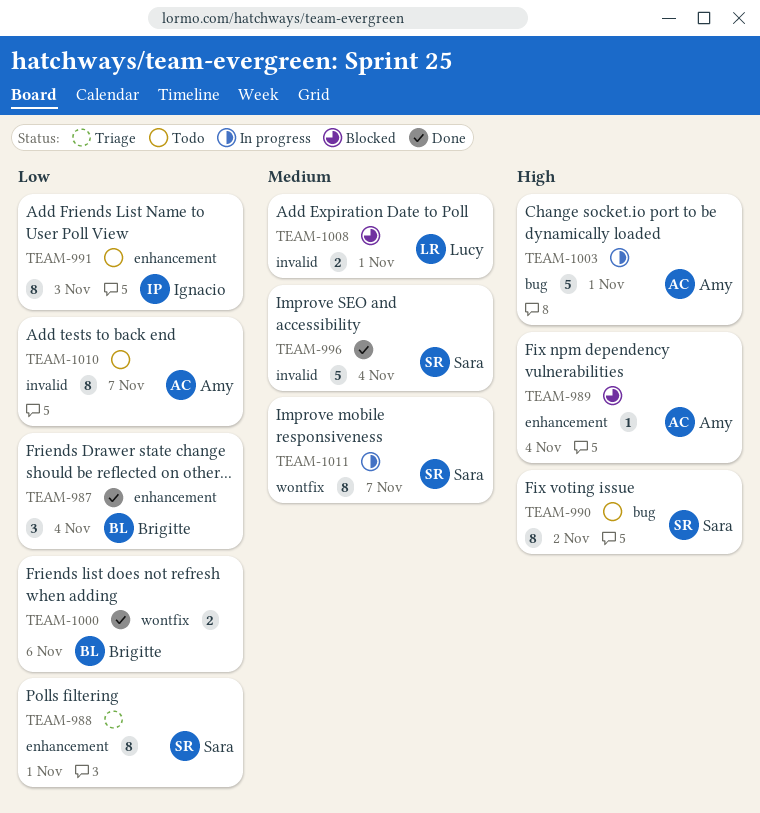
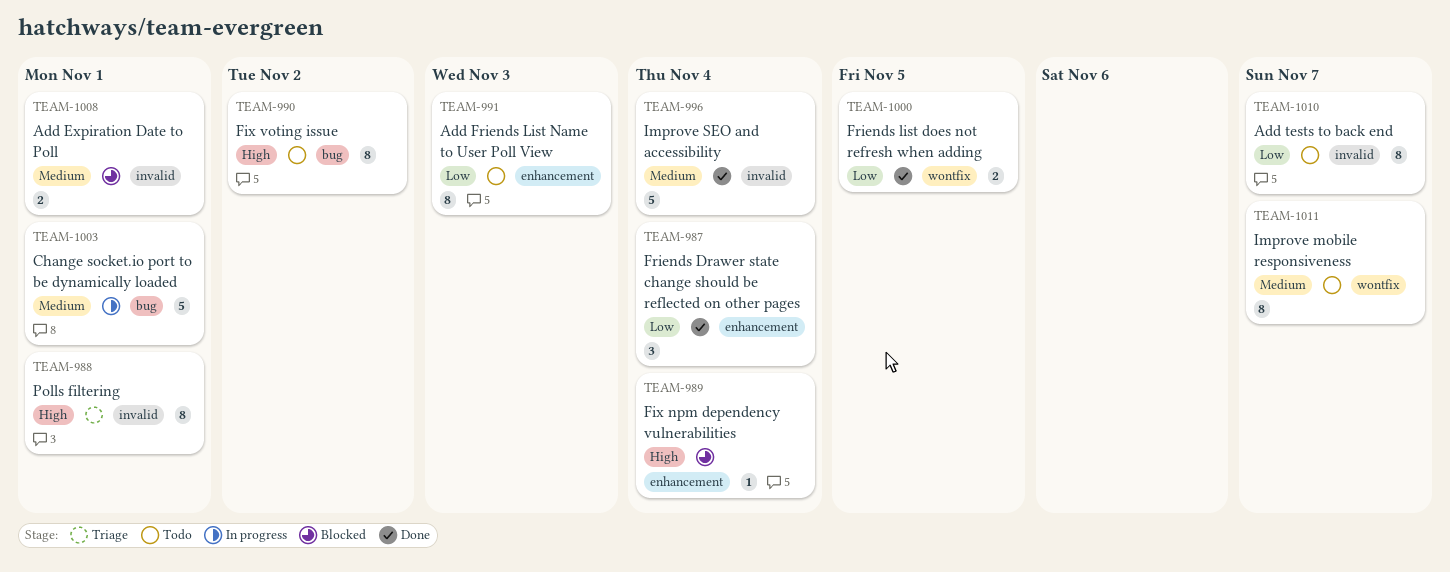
TEAM-988, priority: Low -> High
TEAM-988, label: enhancement -> invalid
TEAM-1000, due: Nov 6 -> Nov 5
TEAM-1003, priority: High -> Medium
TEAM-1011, status: In progress -> Todo

